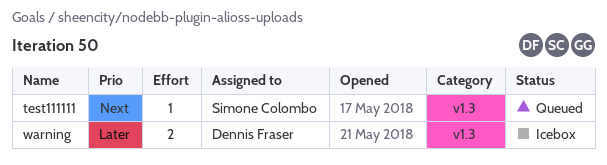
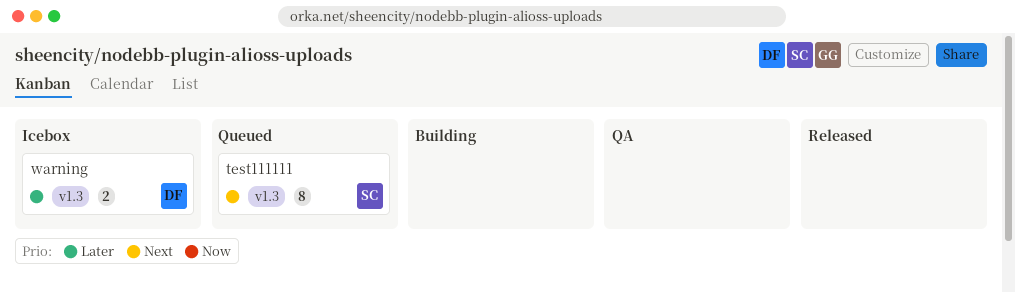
test111111, estimate: 1 -> 8

